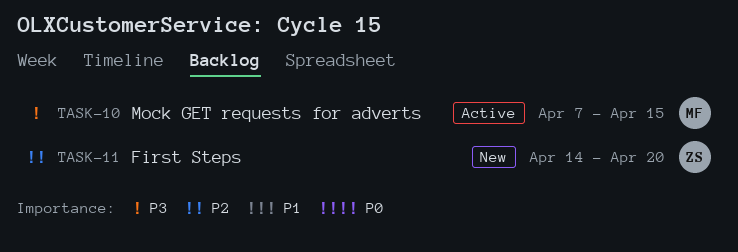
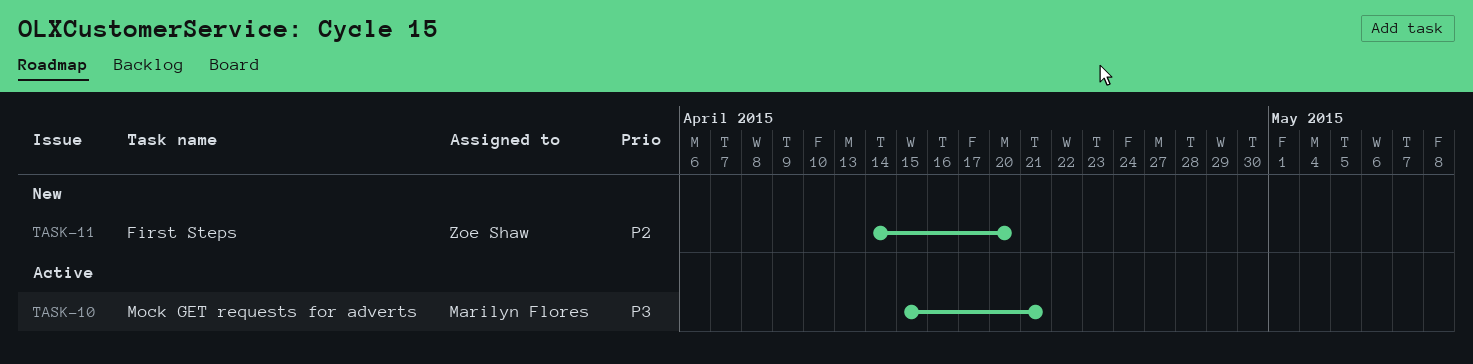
TASK-10, start: Apr 7 -> Apr 15
TASK-10, due: Apr 15 -> Apr 21

